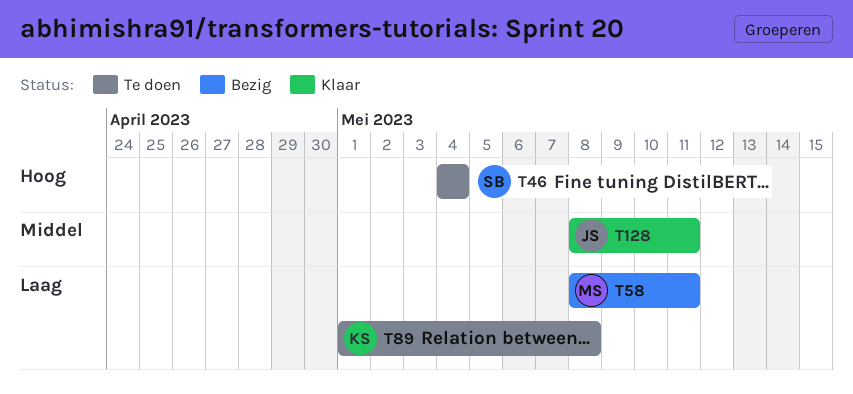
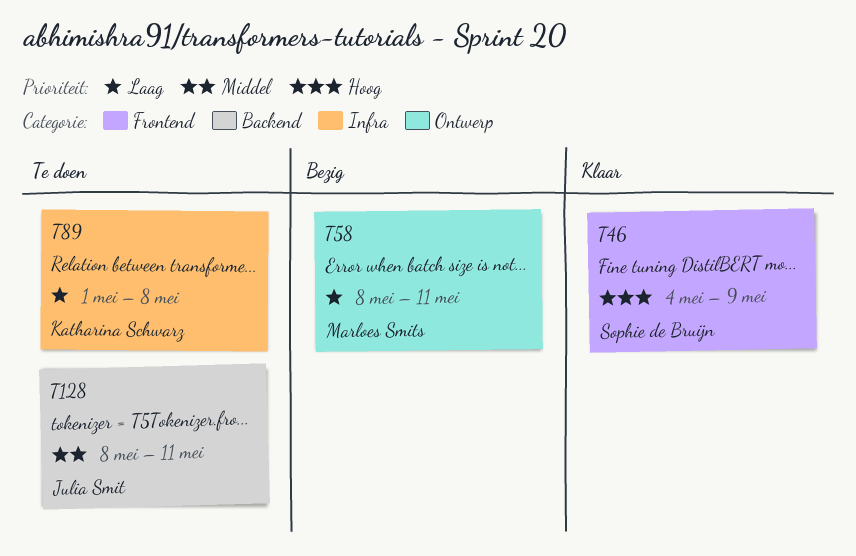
T46, status: Te doen -> Klaar
T46, due: May 4 -> May 9
T128, status: Klaar -> Te doen

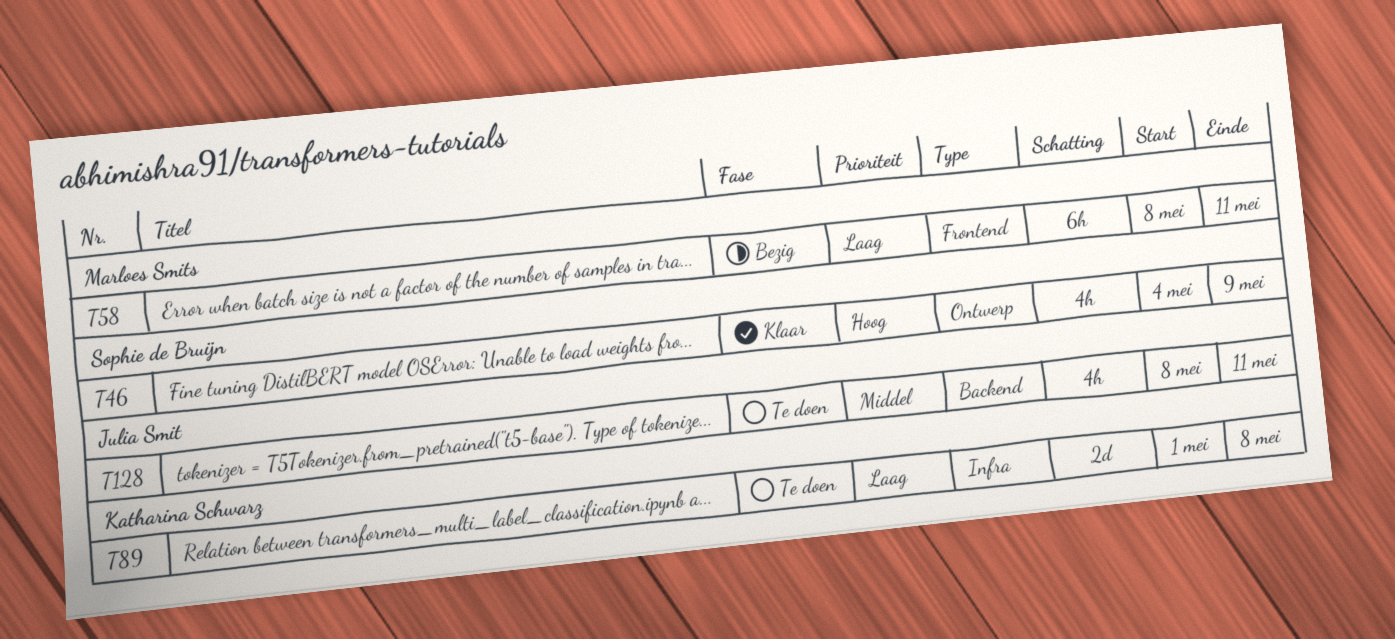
T46, label: Frontend -> Ontwerp
T58, label: Ontwerp -> Frontend

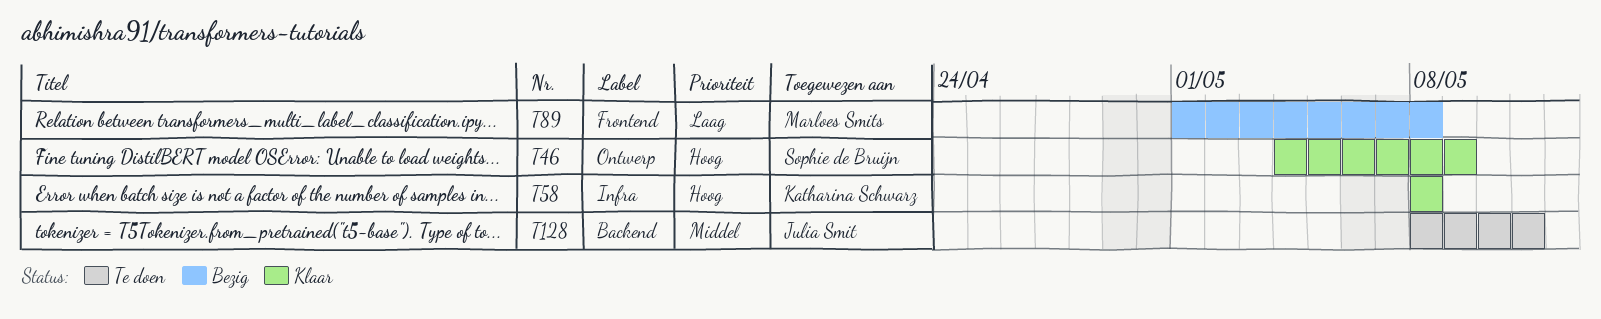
T58, status: Bezig -> Klaar
T58, owner: Marloes Smits -> Katharina Schwarz
T58, priority: Laag -> Hoog
T58, label: Frontend -> Infra
T58, due: May 11 -> May 8
T89, status: Te doen -> Bezig
T89, owner: Katharina Schwarz -> Marloes Smits
T89, label: Infra -> Frontend

